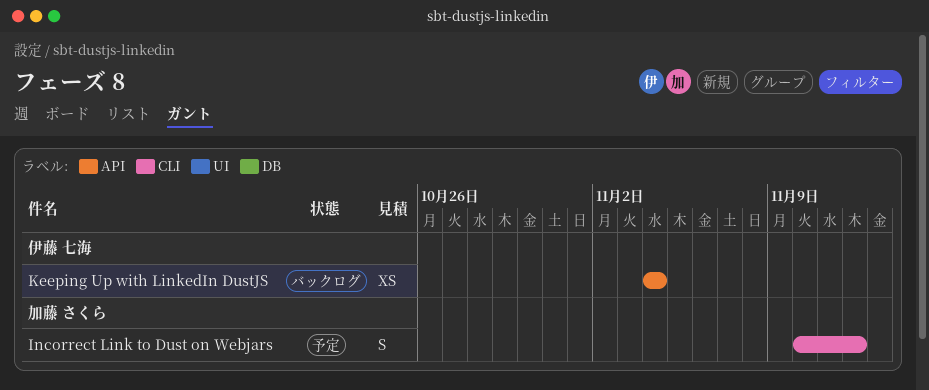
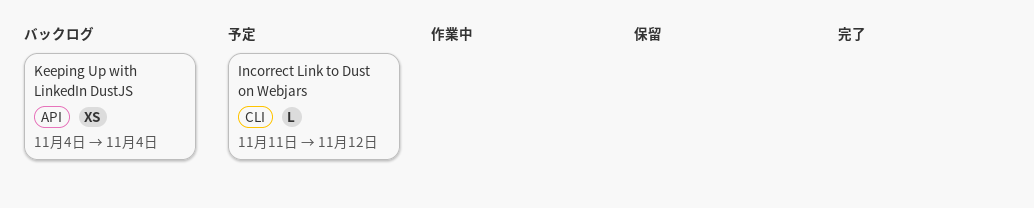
Incorrect Link to Dust on Webjars, estimate: S -> L
Incorrect Link to Dust on Webjars, start: Nov 10 -> Nov 11

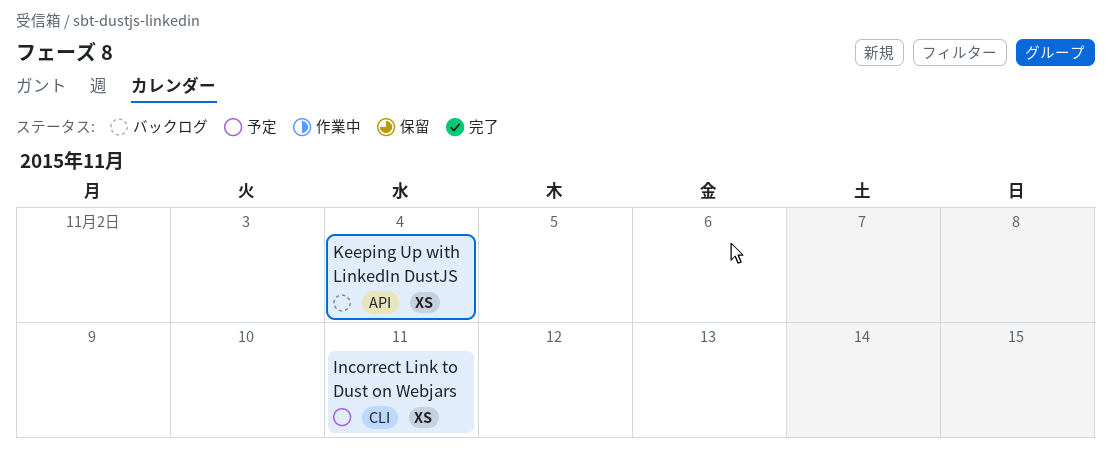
Incorrect Link to Dust on Webjars, estimate: L -> XS
Incorrect Link to Dust on Webjars, due: Nov 12 -> Nov 11

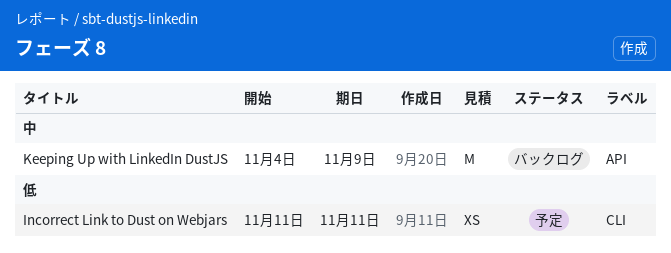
Keeping Up with LinkedIn DustJS, estimate: XS -> M
Keeping Up with LinkedIn DustJS, due: Nov 4 -> Nov 9

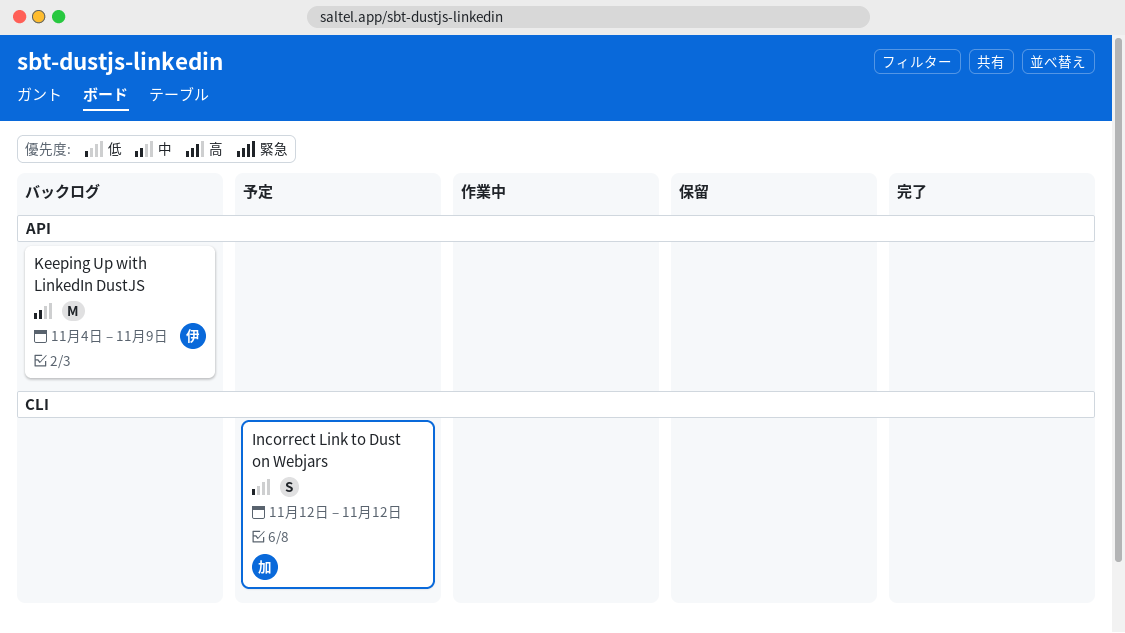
Incorrect Link to Dust on Webjars, estimate: XS -> S
Incorrect Link to Dust on Webjars, start: Nov 11 -> Nov 12
Incorrect Link to Dust on Webjars, due: Nov 11 -> Nov 12

